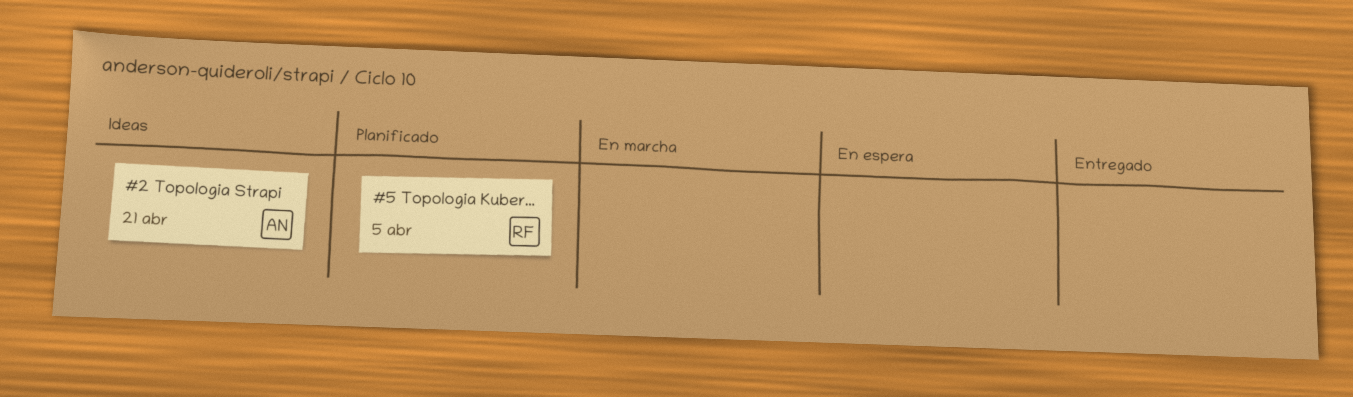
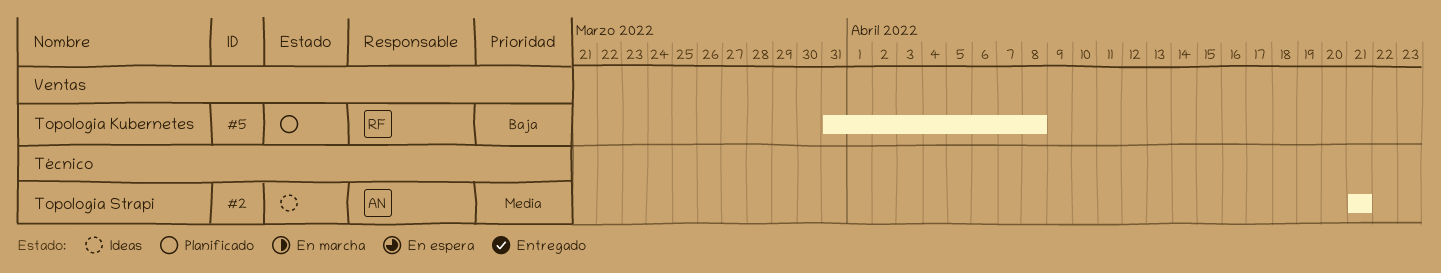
#5, due: Apr 5 -> Apr 8

